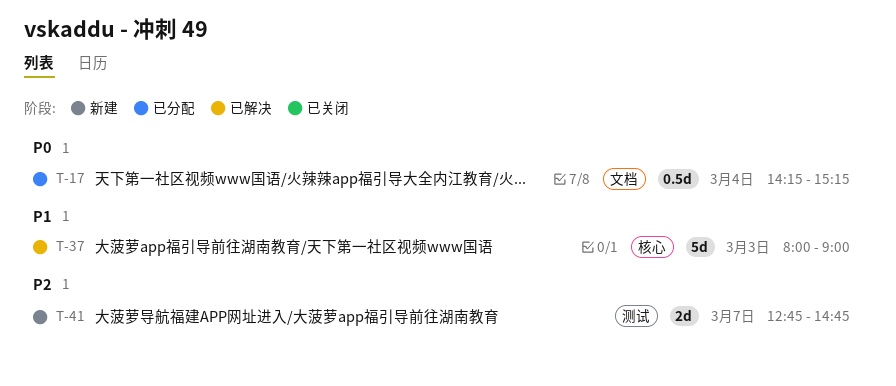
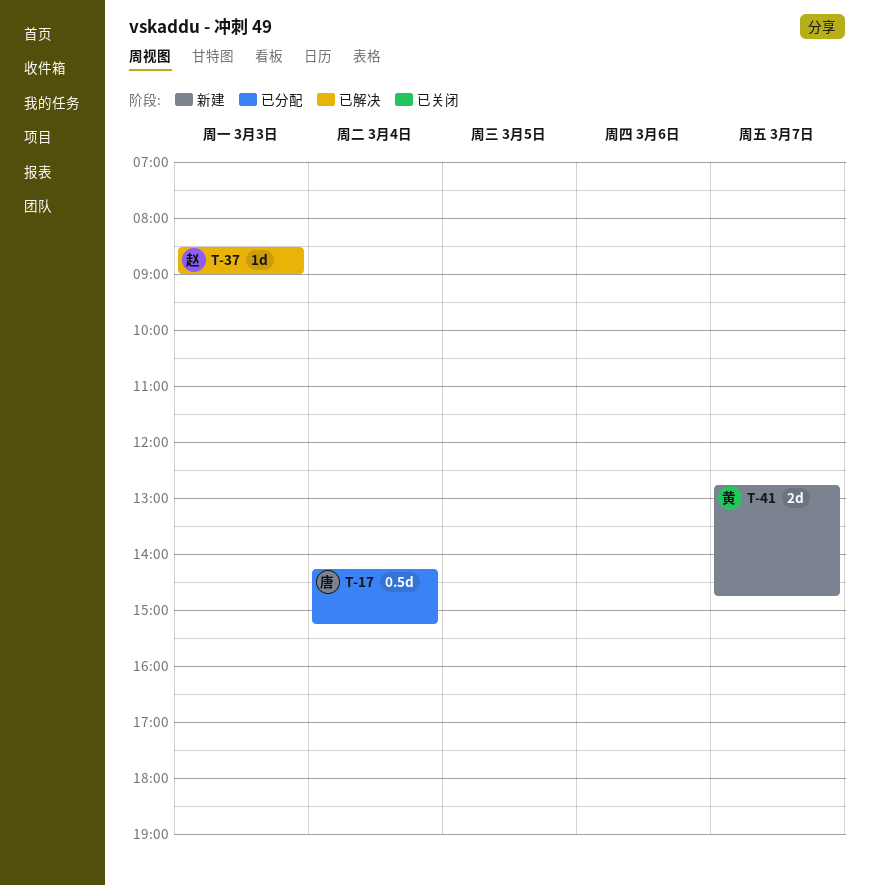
T-37, estimate: 5d -> 1d
T-37, begins: 08:00 -> 08:30

